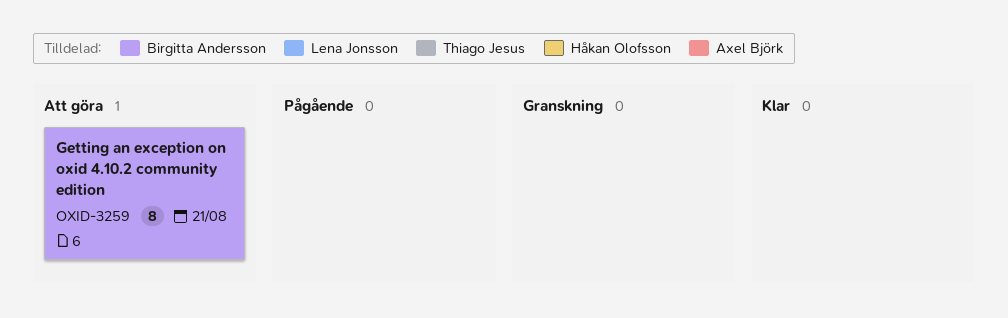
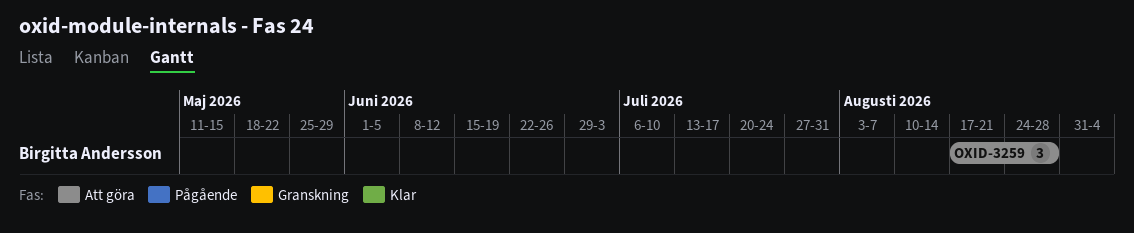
OXID-3259, estimate: 8 -> 3
OXID-3259, due: Aug 21 -> Aug 28

